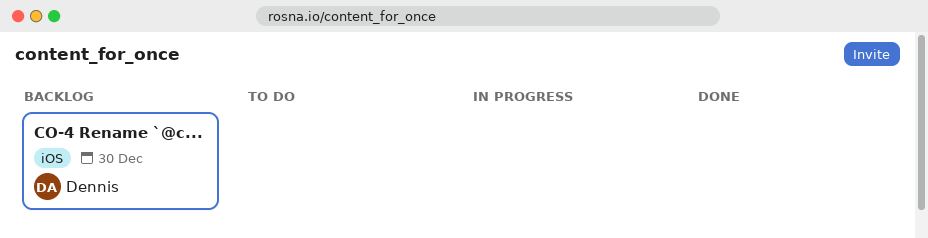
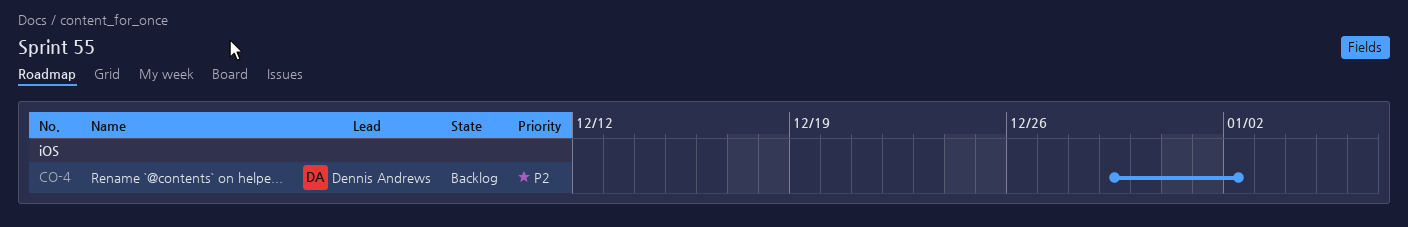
CO-4, due: Dec 30 -> Jan 2

